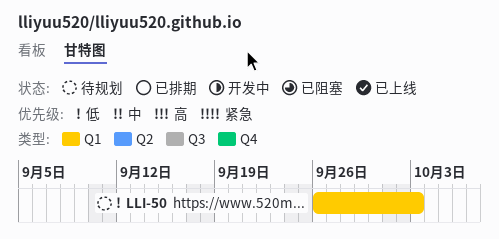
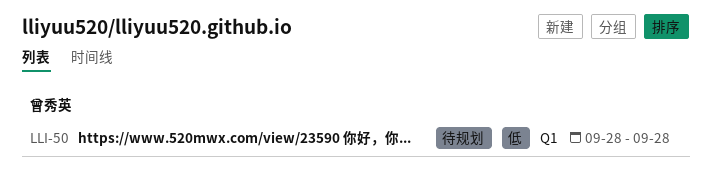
LLI-50, start: Sep 26 -> Sep 28
LLI-50, due: Oct 3 -> Sep 28

